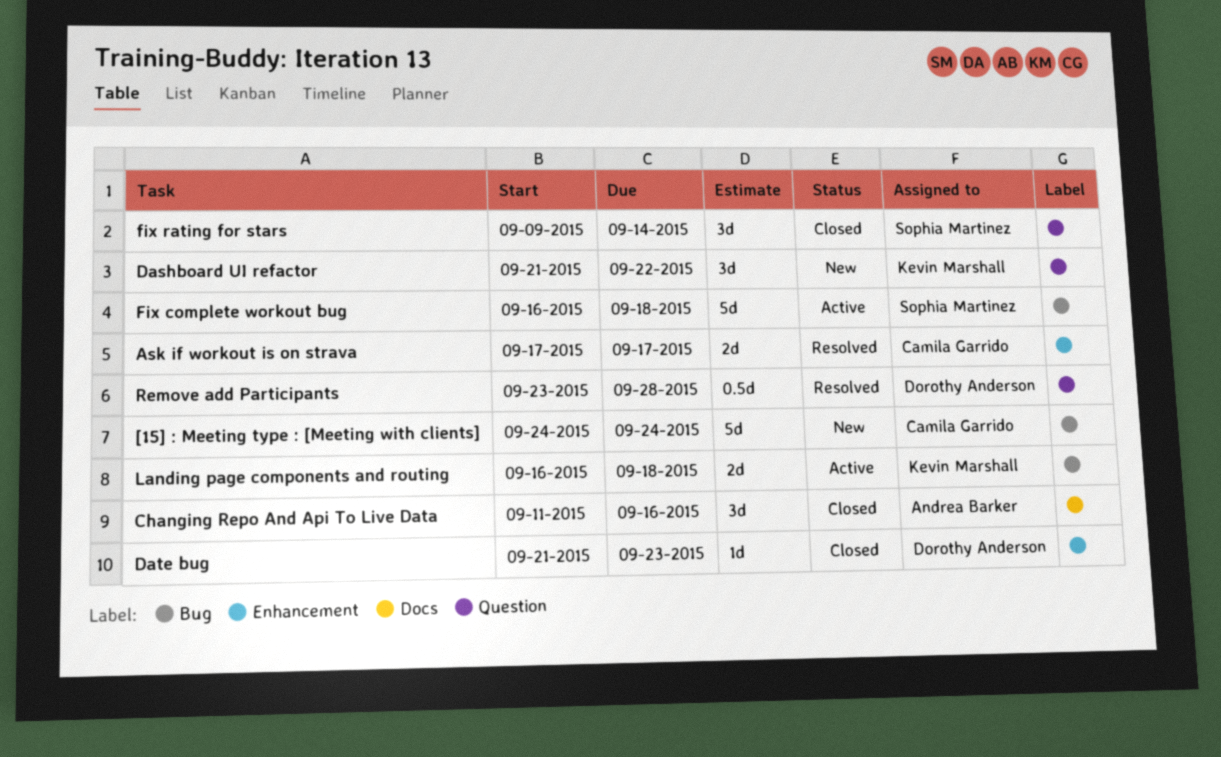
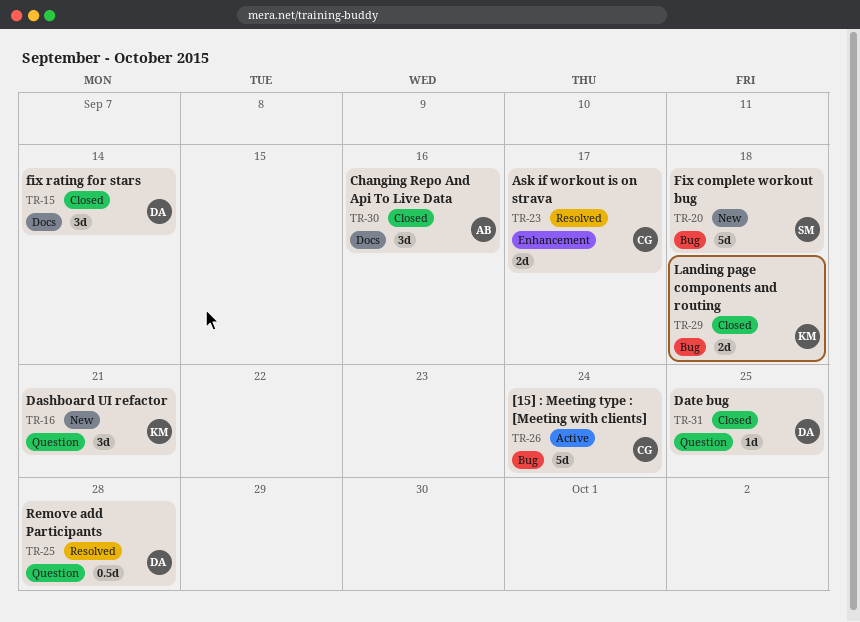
[15] : Meeting type : [Meeting with clients], status: New -> Active
Dashboard UI refactor, due: Sep 22 -> Sep 21
Date bug, label: Enhancement -> Question
Date bug, due: Sep 23 -> Sep 25
Fix complete workout bug, status: Active -> New
fix rating for stars, owner: Sophia Martinez -> Dorothy Anderson
fix rating for stars, label: Question -> Docs
Landing page components and routing, status: Active -> Closed

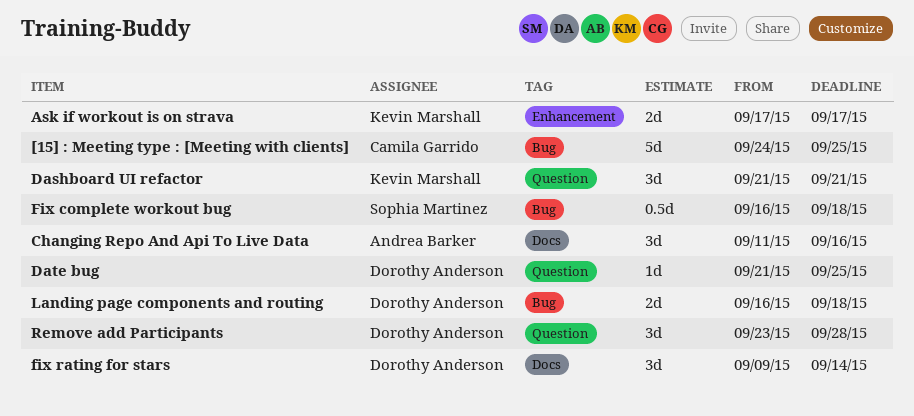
[15] : Meeting type : [Meeting with clients], due: Sep 24 -> Sep 25
Ask if workout is on strava, owner: Camila Garrido -> Kevin Marshall
Fix complete workout bug, estimate: 5d -> 0.5d
Landing page components and routing, owner: Kevin Marshall -> Dorothy Anderson
Remove add Participants, estimate: 0.5d -> 3d

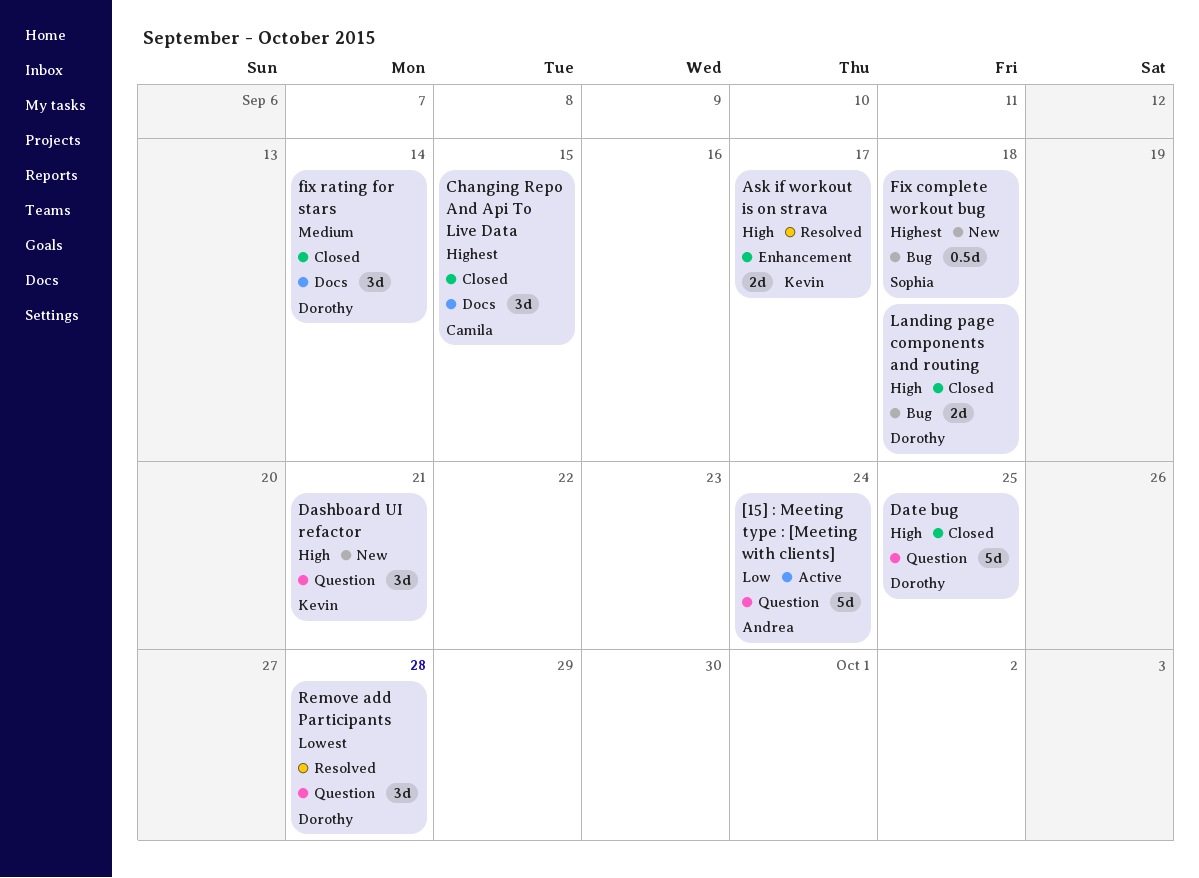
[15] : Meeting type : [Meeting with clients], owner: Camila Garrido -> Andrea Barker
[15] : Meeting type : [Meeting with clients], label: Bug -> Question
[15] : Meeting type : [Meeting with clients], due: Sep 25 -> Sep 24
Changing Repo And Api To Live Data, owner: Andrea Barker -> Camila Garrido
Changing Repo And Api To Live Data, due: Sep 16 -> Sep 15
Date bug, estimate: 1d -> 5d

